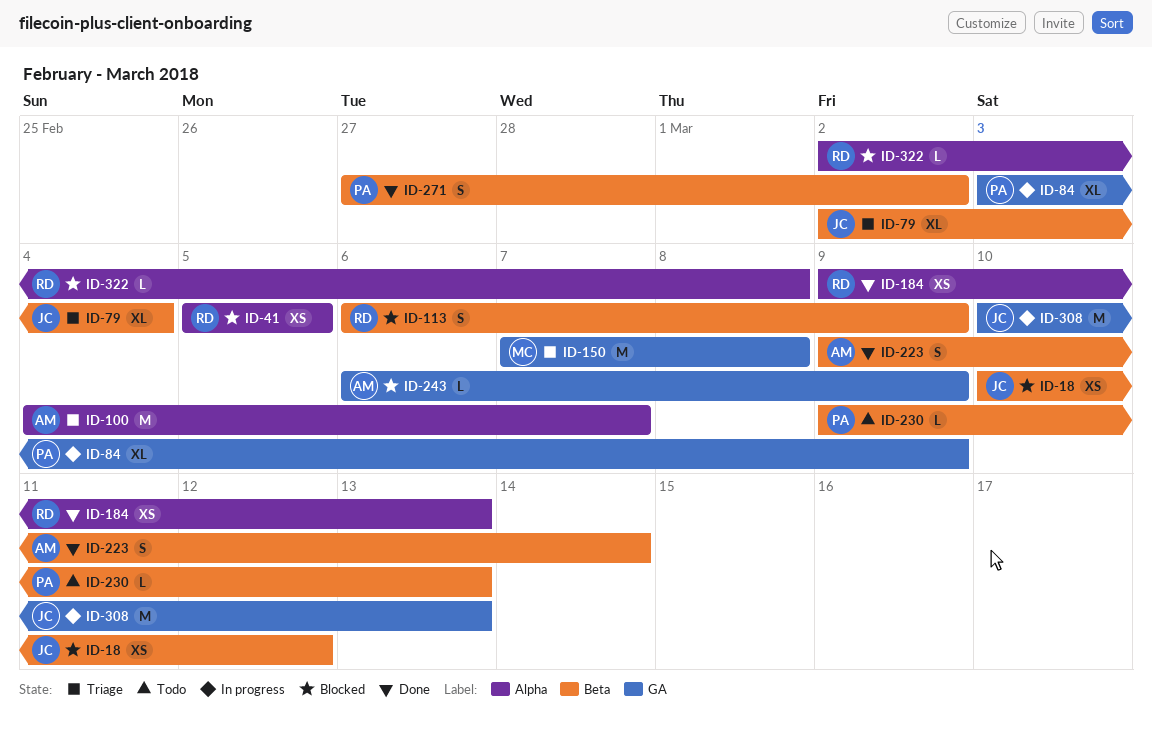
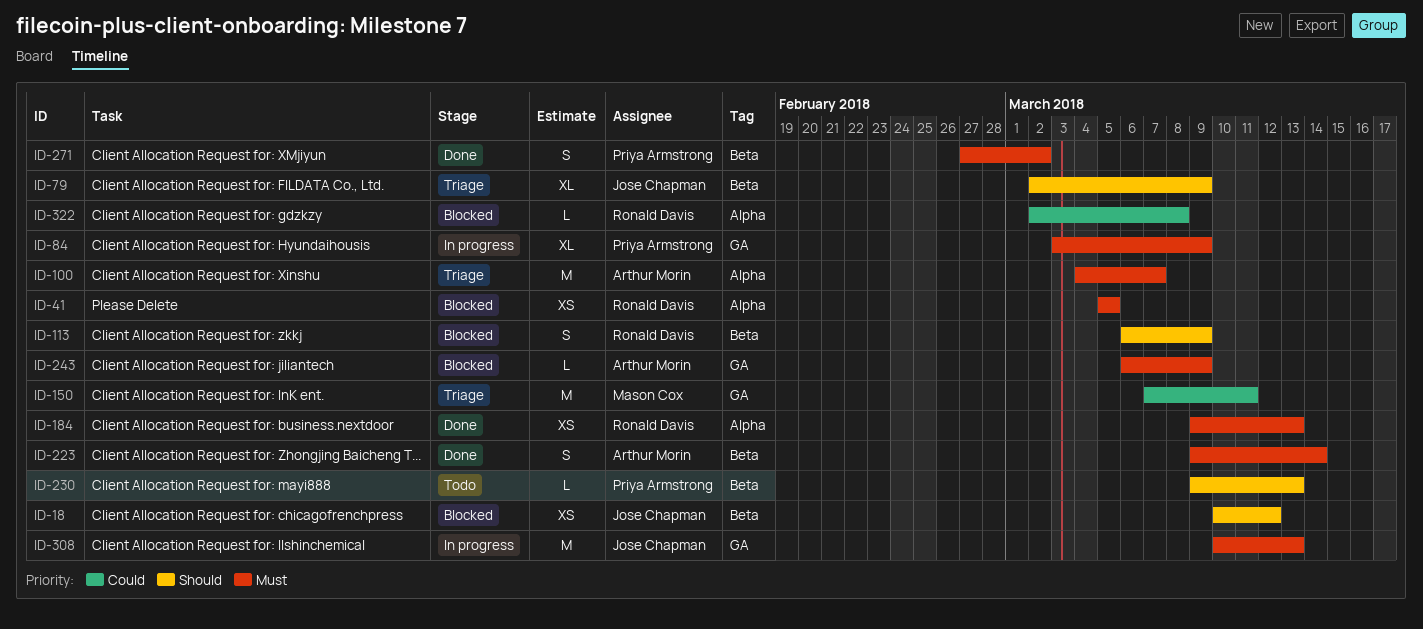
ID-79, due: Mar 4 -> Mar 9
ID-150, due: Mar 8 -> Mar 11

